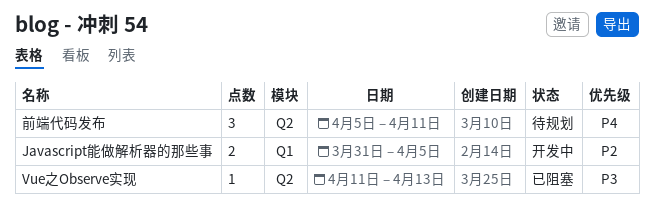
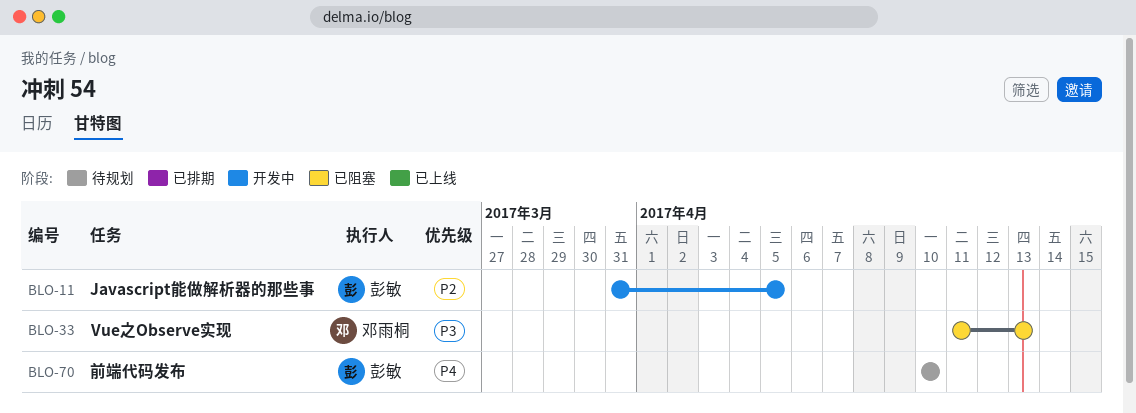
前端代码发布, start: Apr 5 -> Apr 10
前端代码发布, due: Apr 11 -> Apr 10

